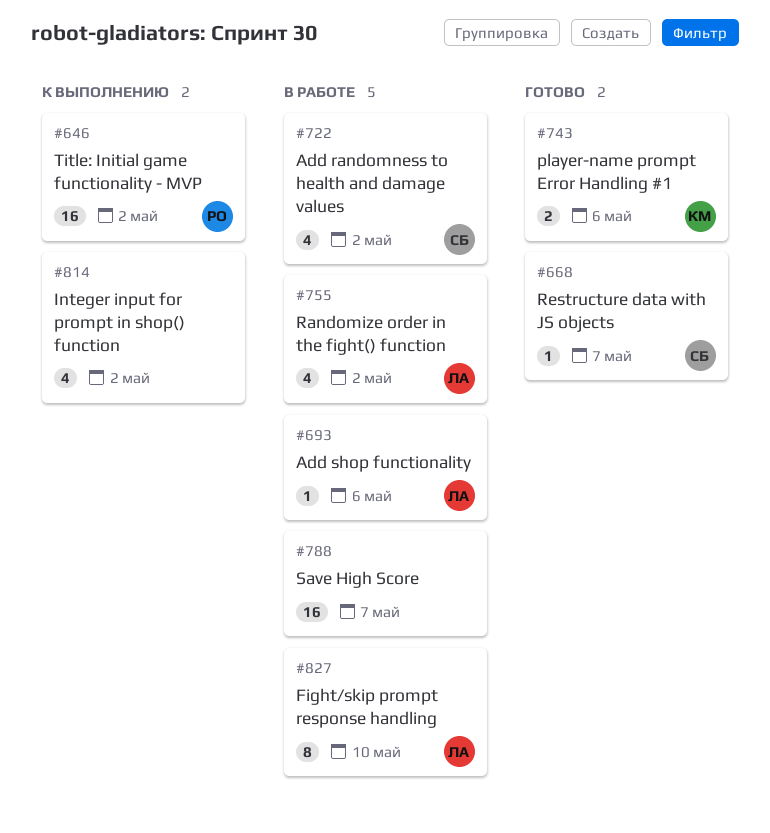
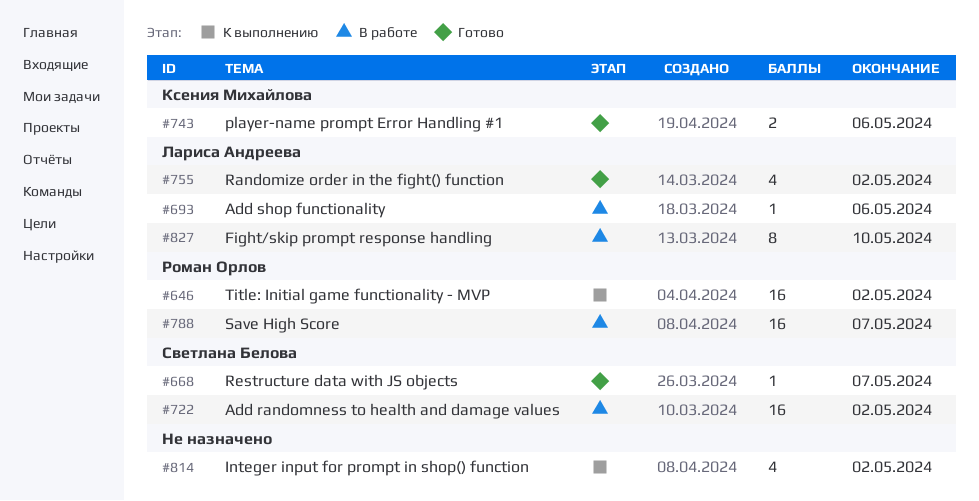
#722, estimate: 4 -> 16
#755, status: В работе -> Готово
#788, owner: none -> Роман Орлов

